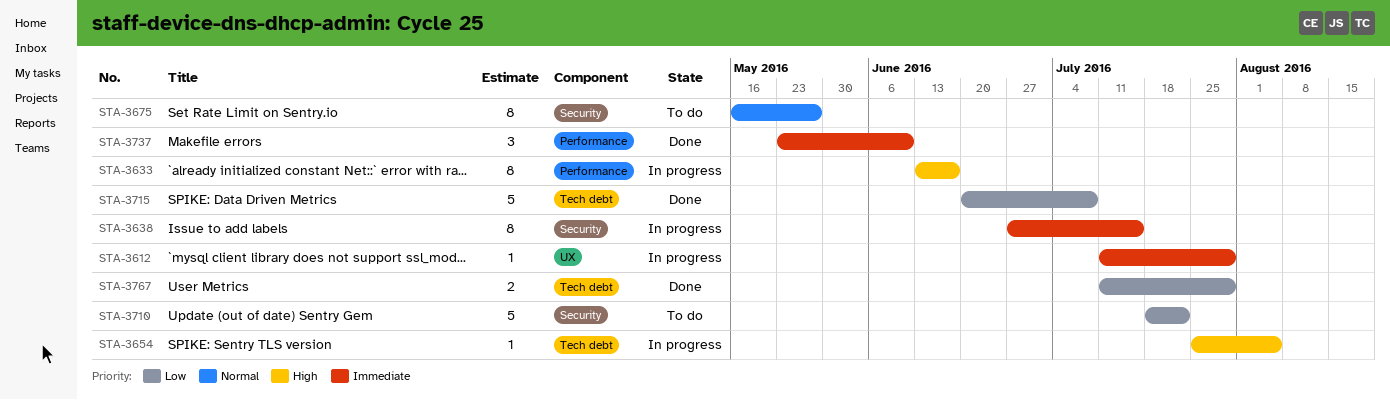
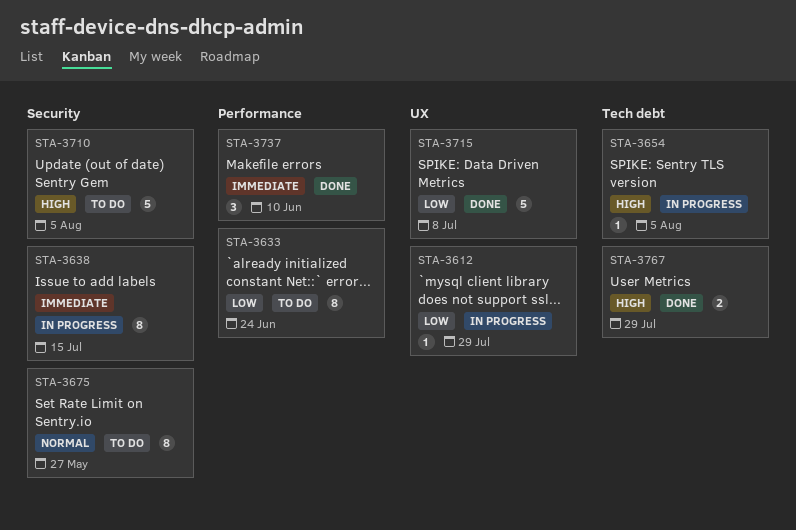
STA-3612, priority: Immediate -> Low
STA-3633, status: In progress -> To do
STA-3633, priority: High -> Low
STA-3633, due: Jun 17 -> Jun 24
STA-3710, priority: Low -> High
STA-3710, due: Jul 22 -> Aug 5
STA-3715, label: Tech debt -> UX
STA-3767, priority: Low -> High

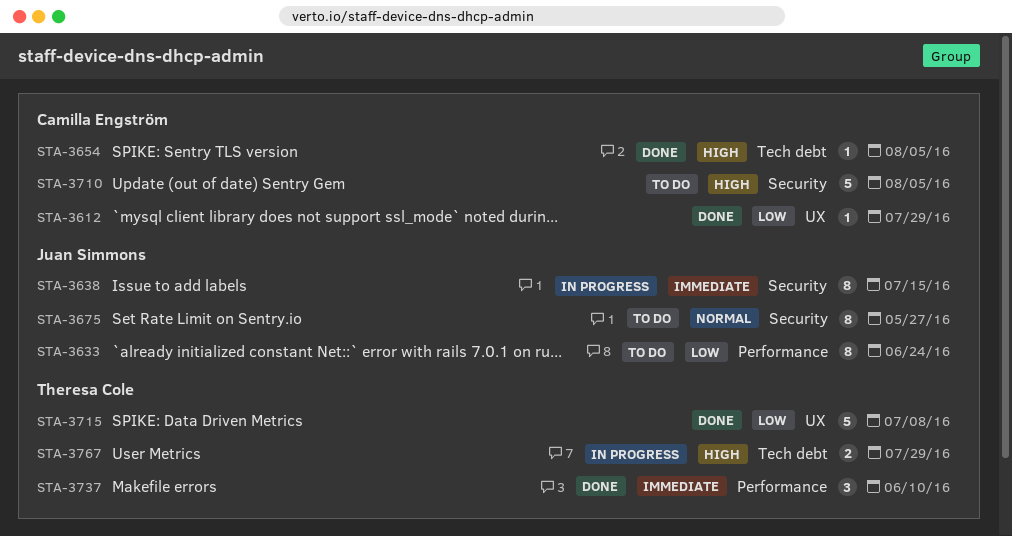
STA-3612, status: In progress -> Done
STA-3654, status: In progress -> Done
STA-3767, status: Done -> In progress

